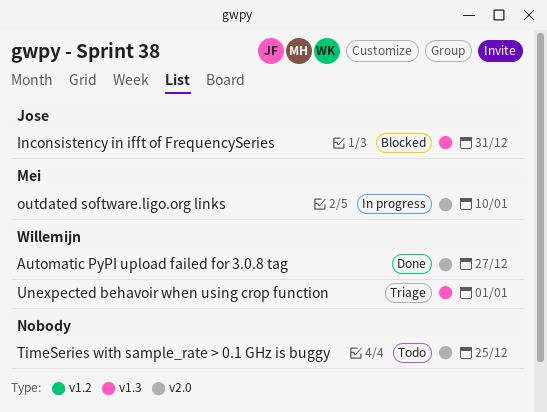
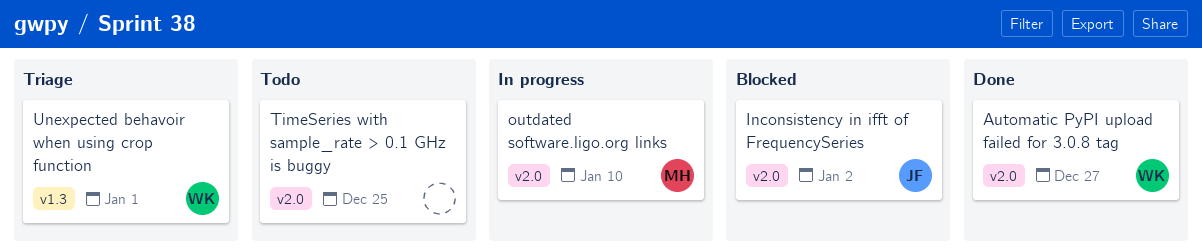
Inconsistency in ifft of FrequencySeries, label: v1.3 -> v2.0
Inconsistency in ifft of FrequencySeries, due: Dec 31 -> Jan 2

